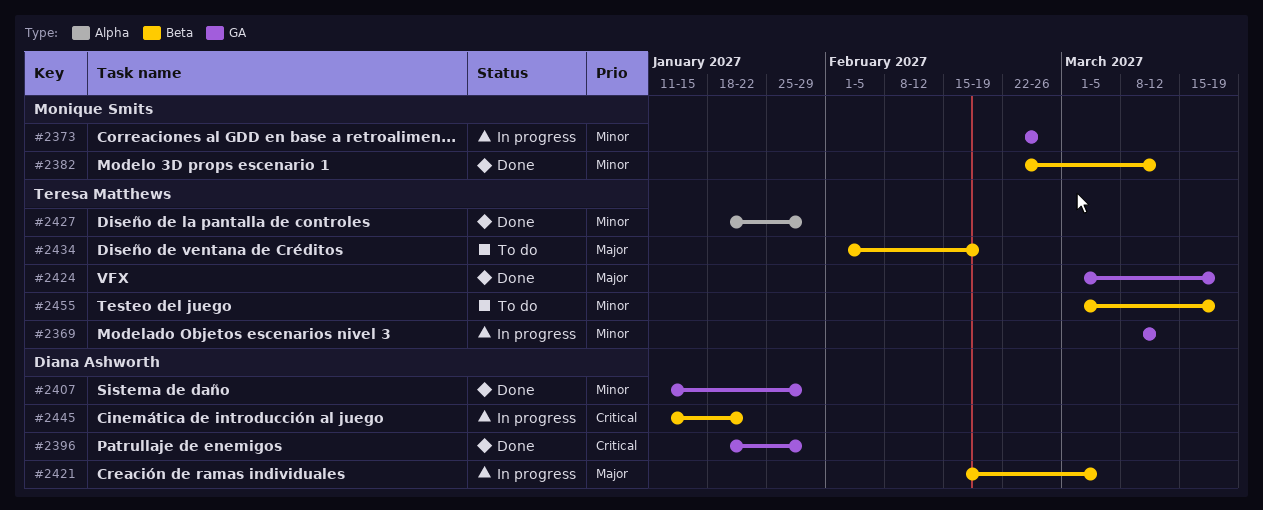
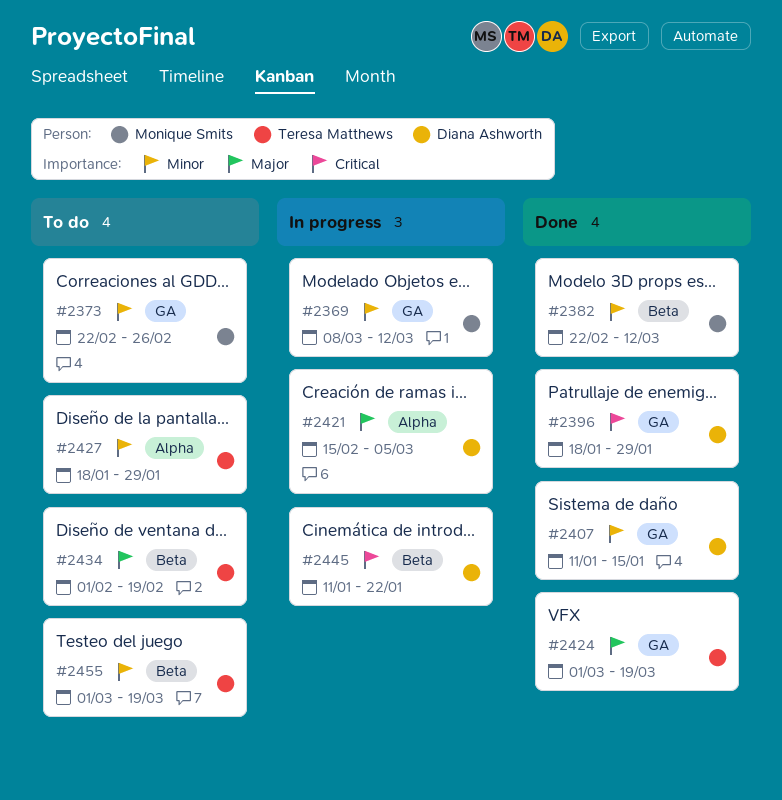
#2369, owner: Teresa Matthews -> Monique Smits
#2373, status: In progress -> To do
#2407, due: Jan 29 -> Jan 15
#2421, label: Beta -> Alpha
#2427, status: Done -> To do

